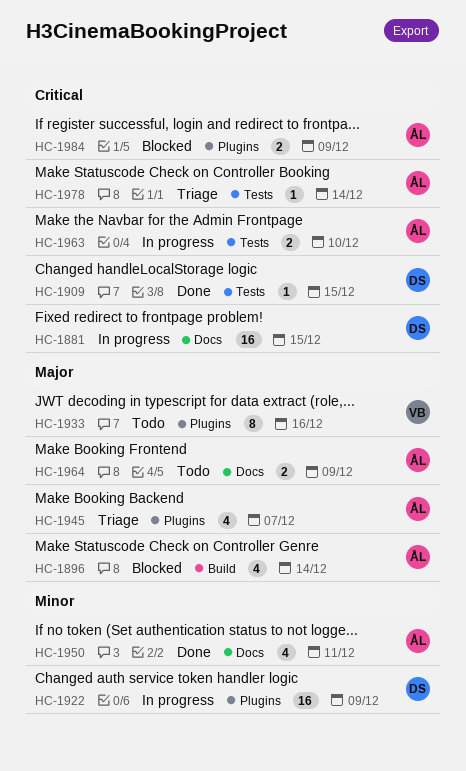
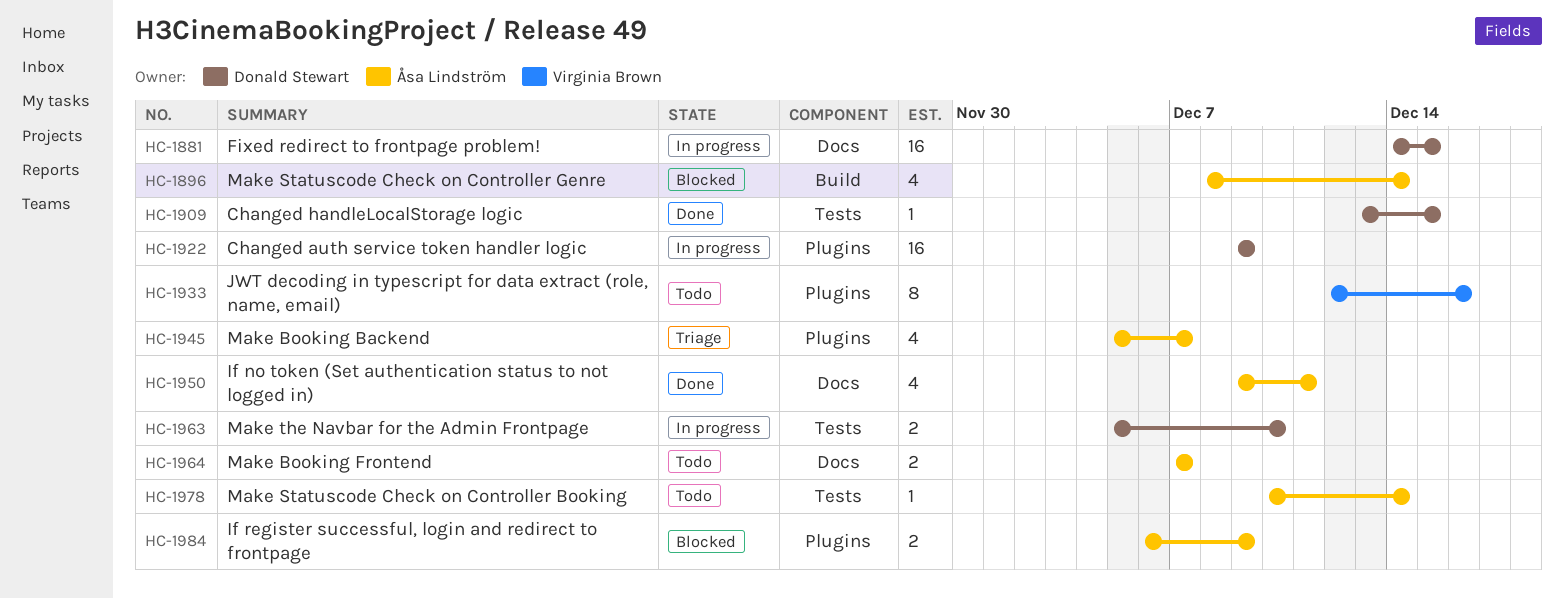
HC-1963, owner: Åsa Lindström -> Donald Stewart
HC-1964, due: Dec 9 -> Dec 7
HC-1978, status: Triage -> Todo

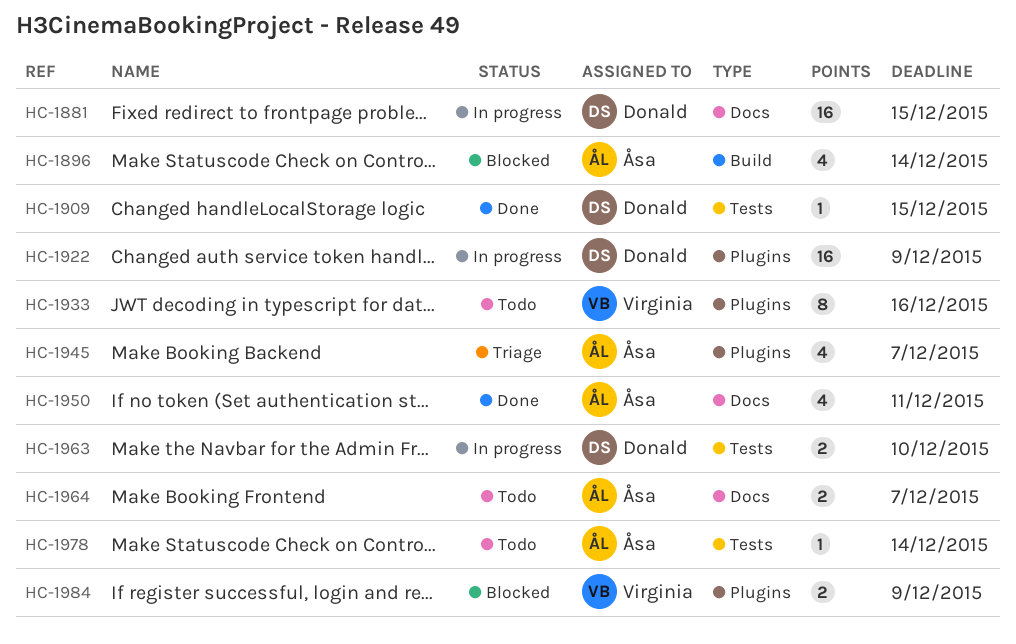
HC-1984, owner: Åsa Lindström -> Virginia Brown

